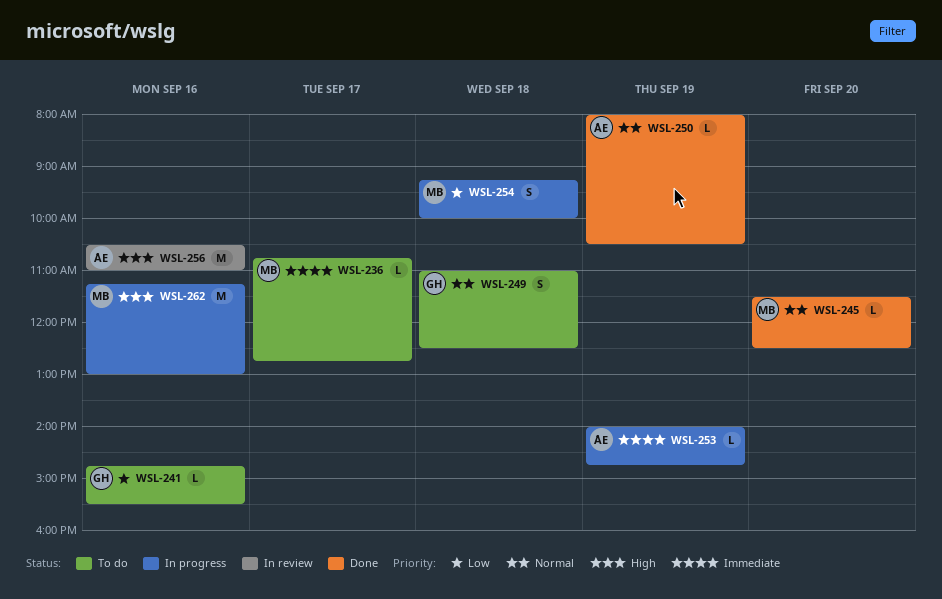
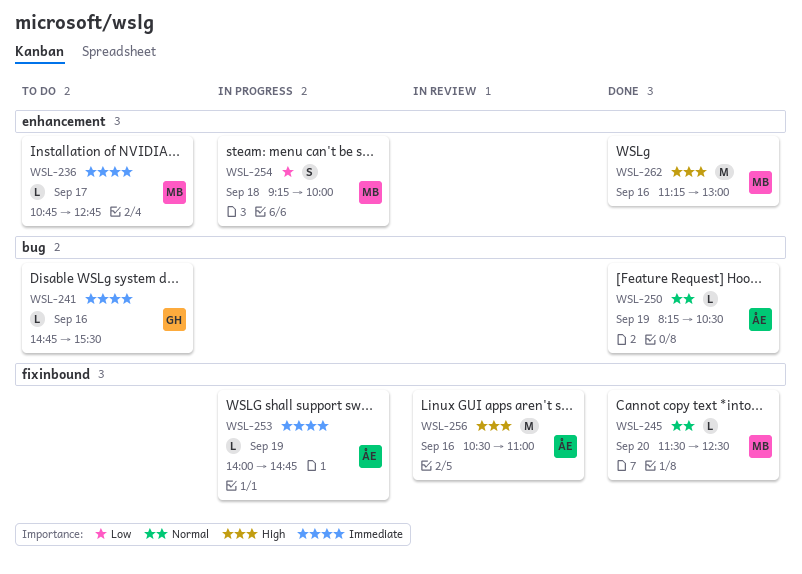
WSL-241, priority: Low -> Immediate
WSL-249: present -> none
WSL-250, begins: 08:00 -> 08:15
WSL-262, status: In progress -> Done

